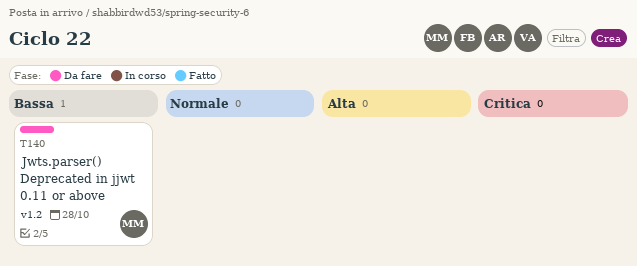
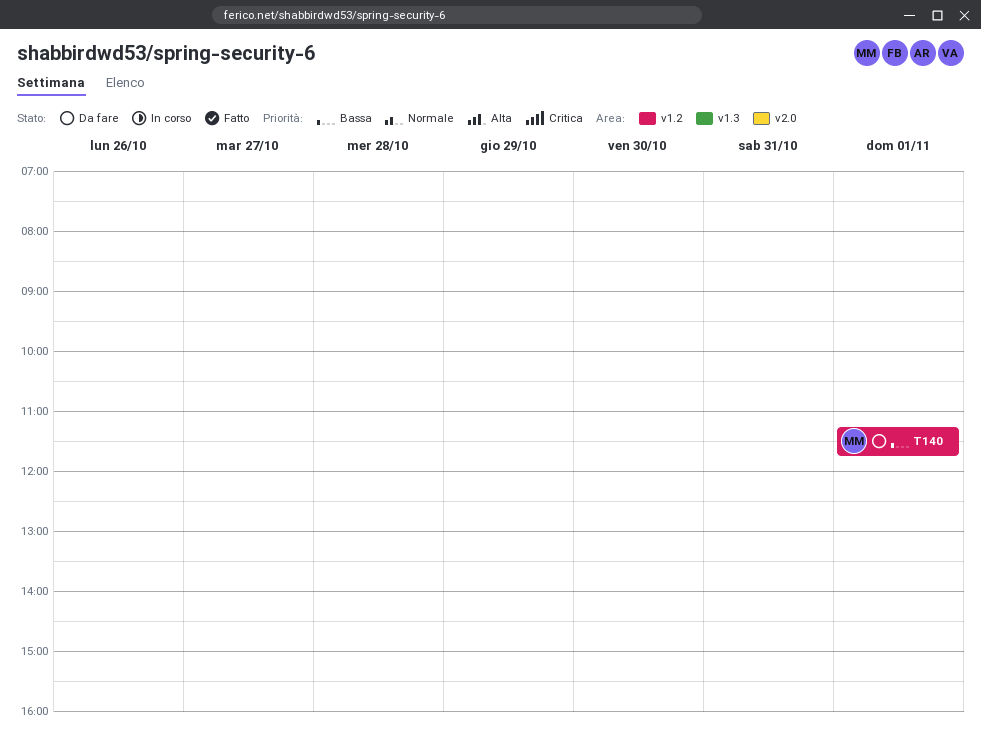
T140, day: Oct 28 -> Nov 1

